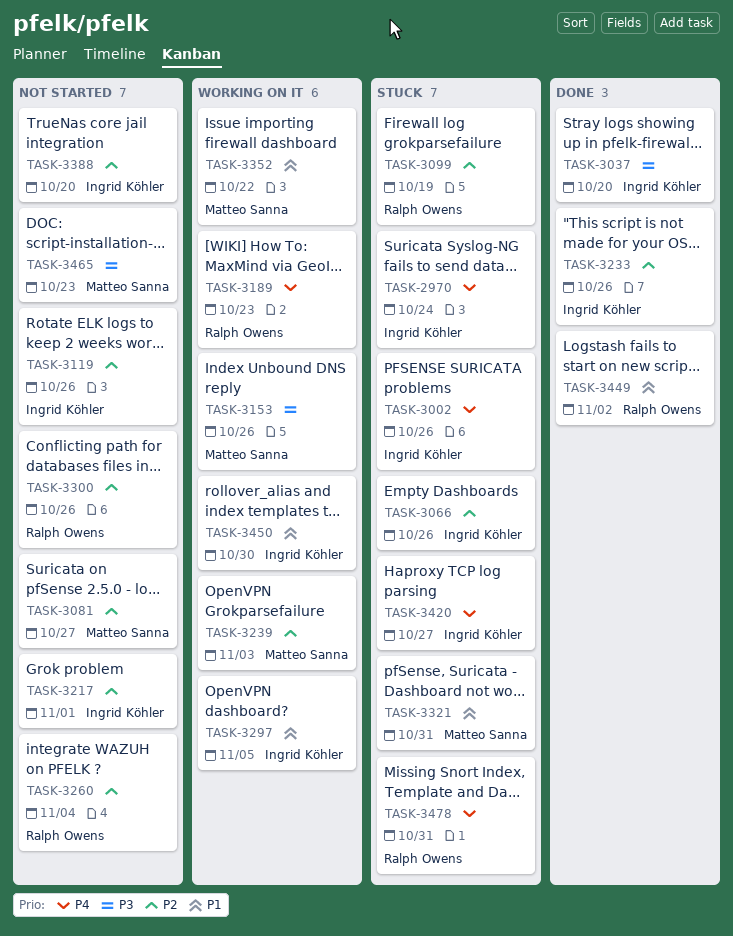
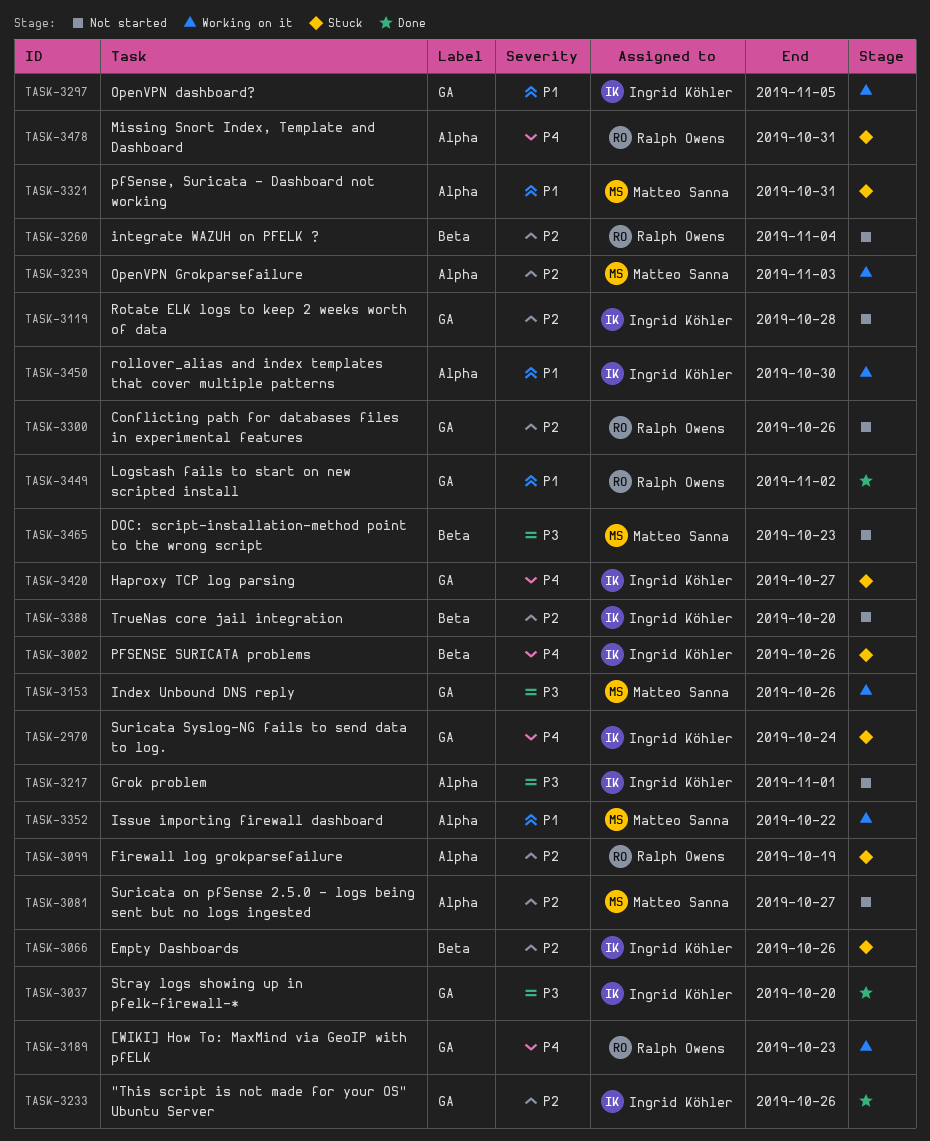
TASK-3119, due: Oct 26 -> Oct 28
TASK-3217, priority: P2 -> P3

